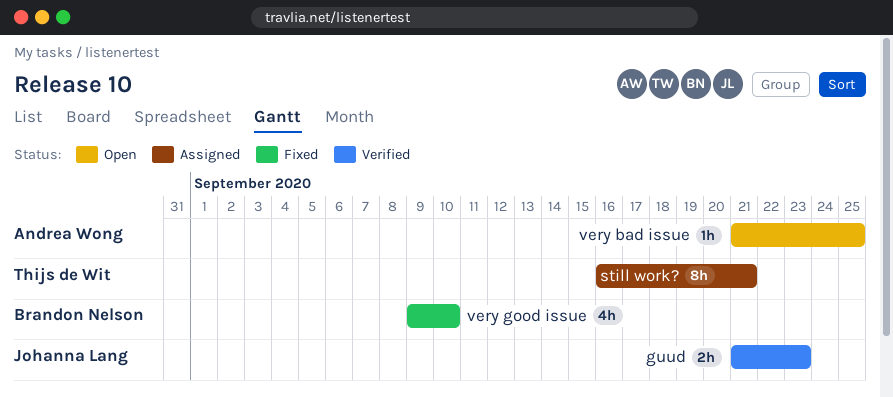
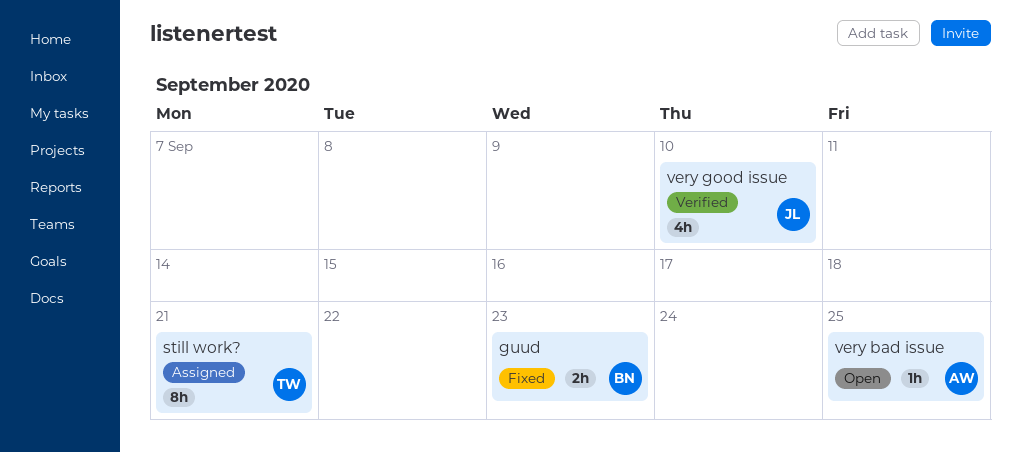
guud, status: Verified -> Fixed
guud, owner: Johanna Lang -> Brandon Nelson
very good issue, status: Fixed -> Verified
very good issue, owner: Brandon Nelson -> Johanna Lang

